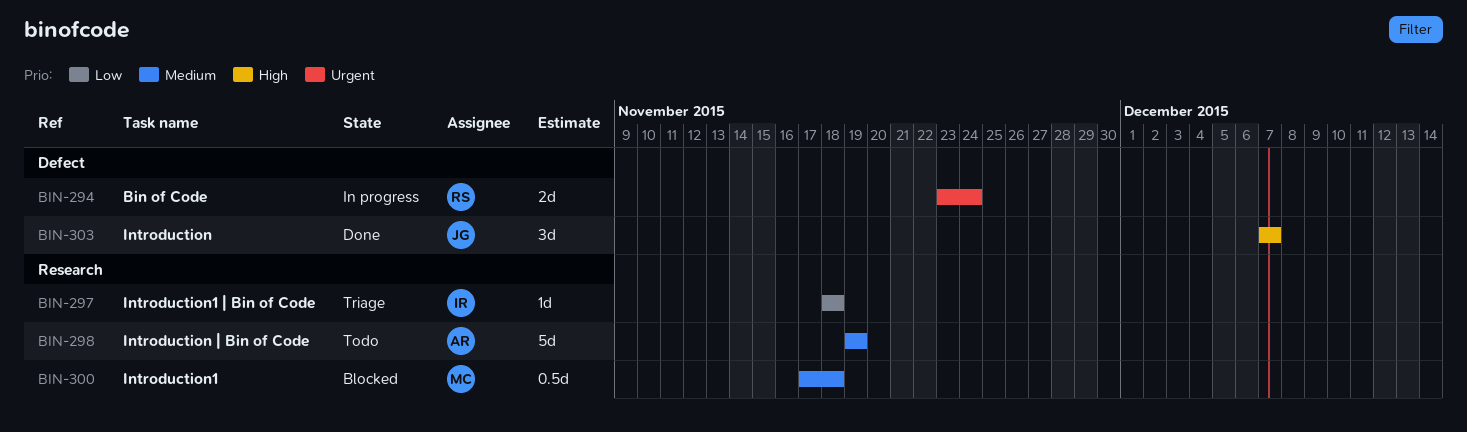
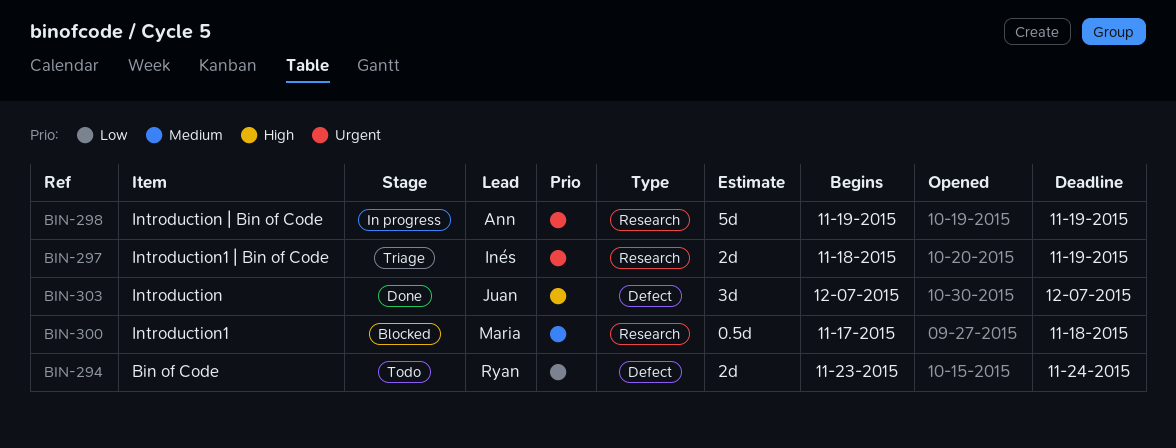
BIN-294, status: In progress -> Todo
BIN-294, priority: Urgent -> Low
BIN-297, priority: Low -> Urgent
BIN-297, estimate: 1d -> 2d
BIN-297, due: Nov 18 -> Nov 19
BIN-298, status: Todo -> In progress
BIN-298, priority: Medium -> Urgent

